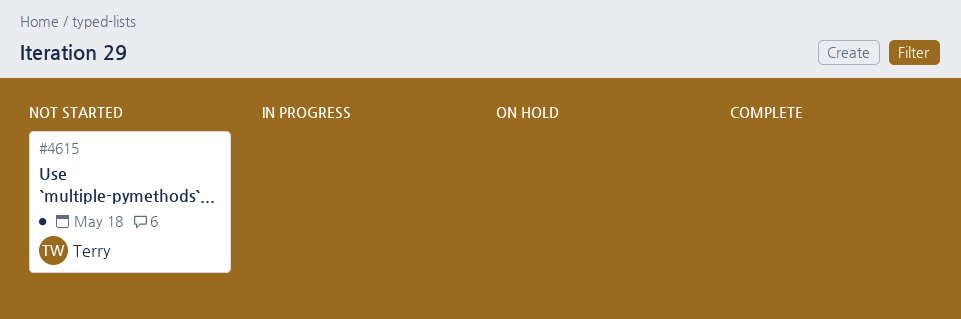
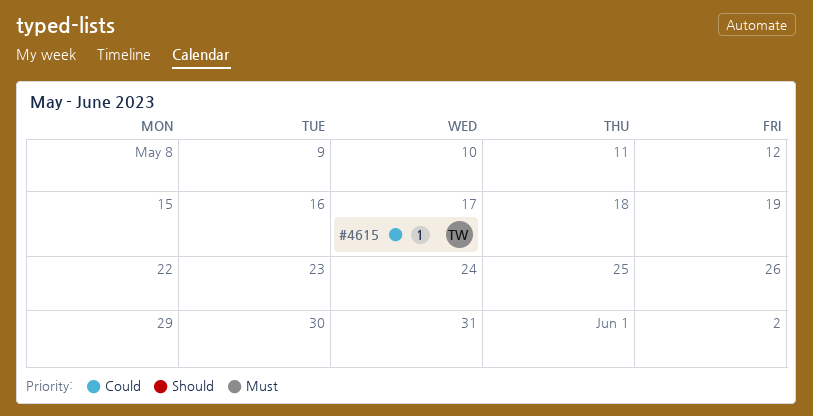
#4615, due: May 18 -> May 17

